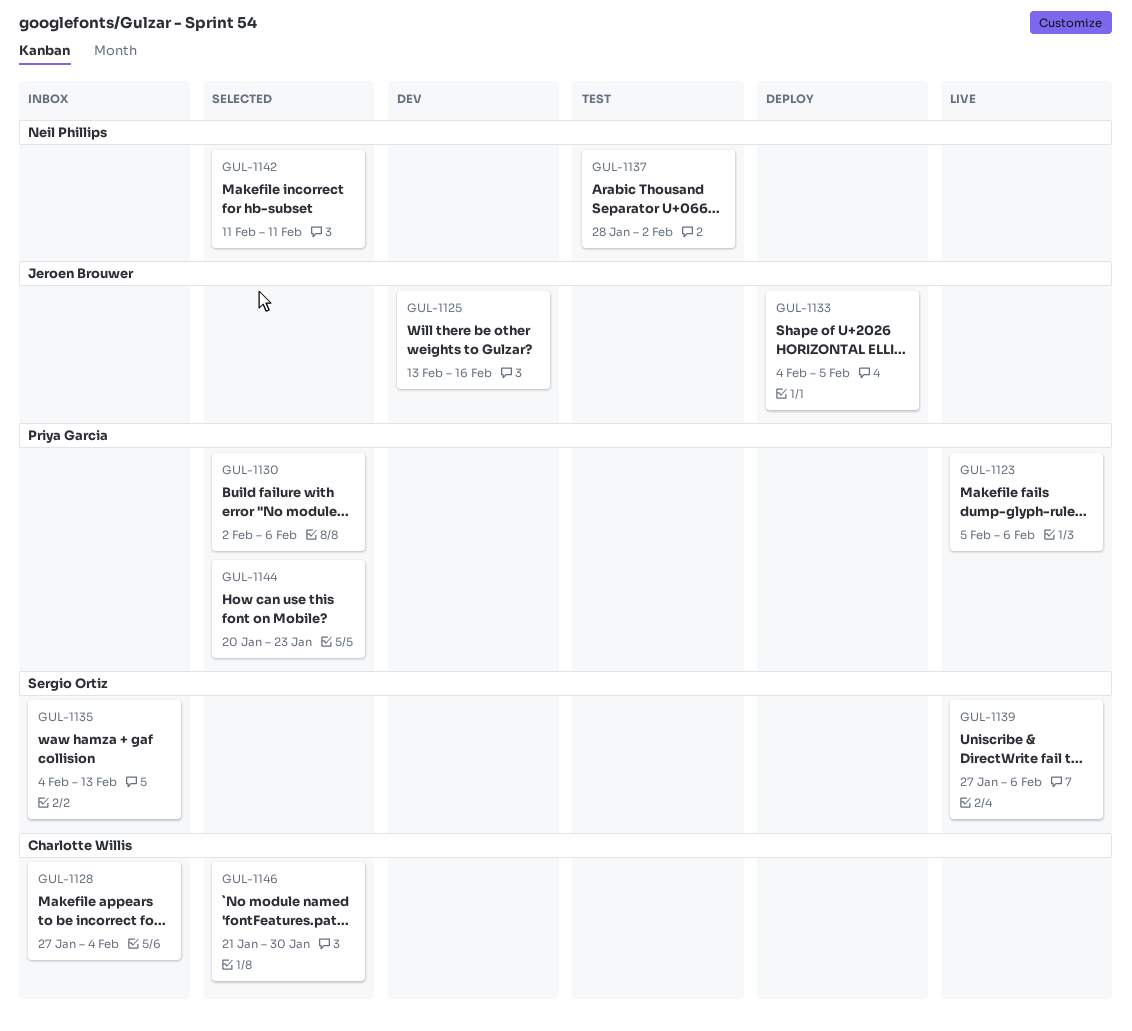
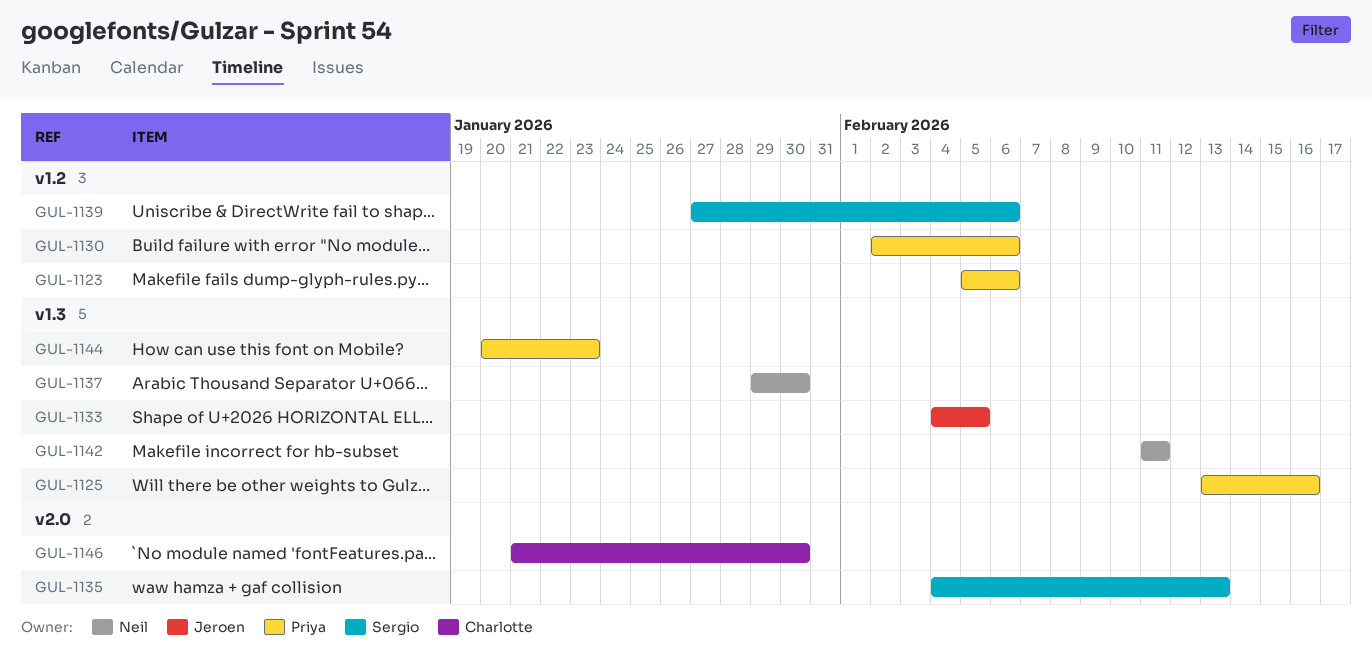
GUL-1125, owner: Jeroen Brouwer -> Priya Garcia
GUL-1128: present -> none
GUL-1137, start: Jan 28 -> Jan 29
GUL-1137, due: Feb 2 -> Jan 30

